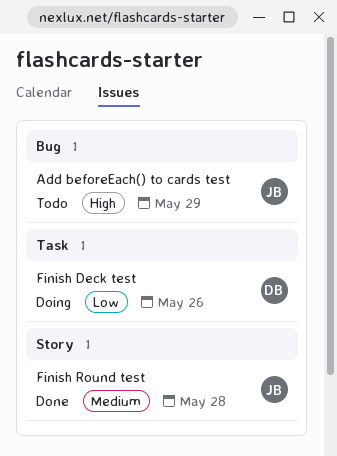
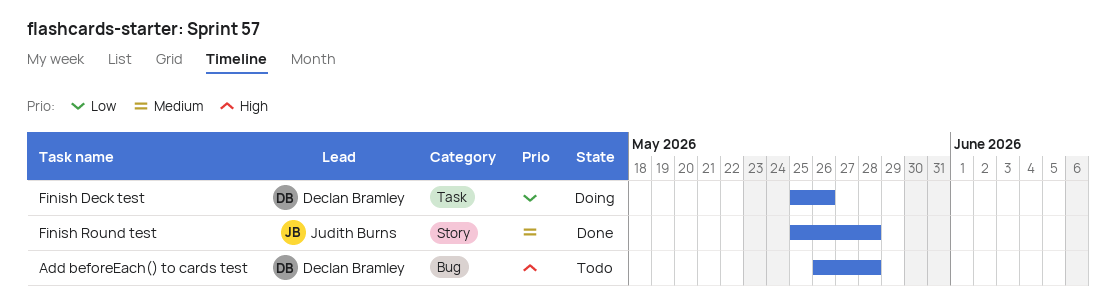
Add beforeEach() to cards test, owner: Judith Burns -> Declan Bramley
Add beforeEach() to cards test, due: May 29 -> May 28

